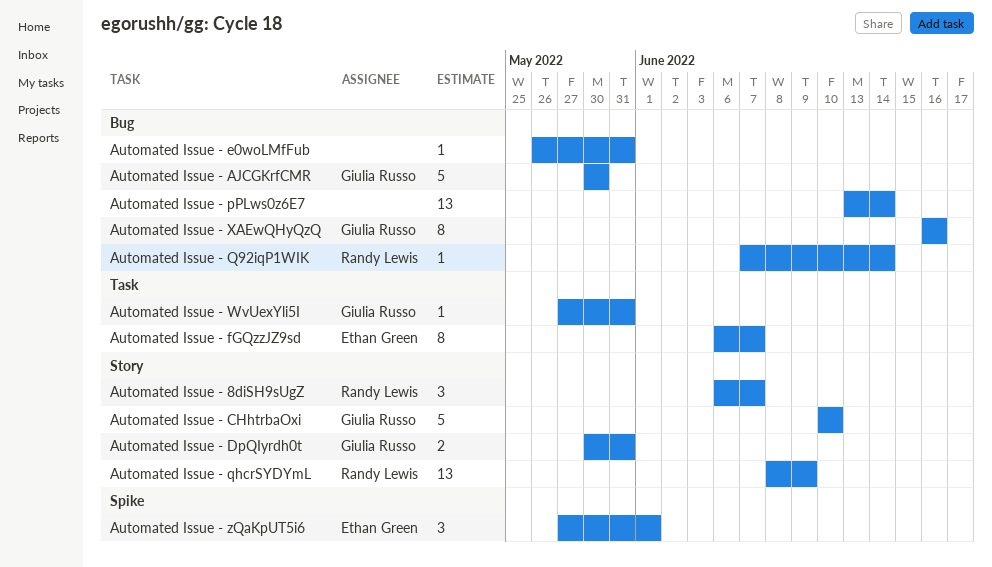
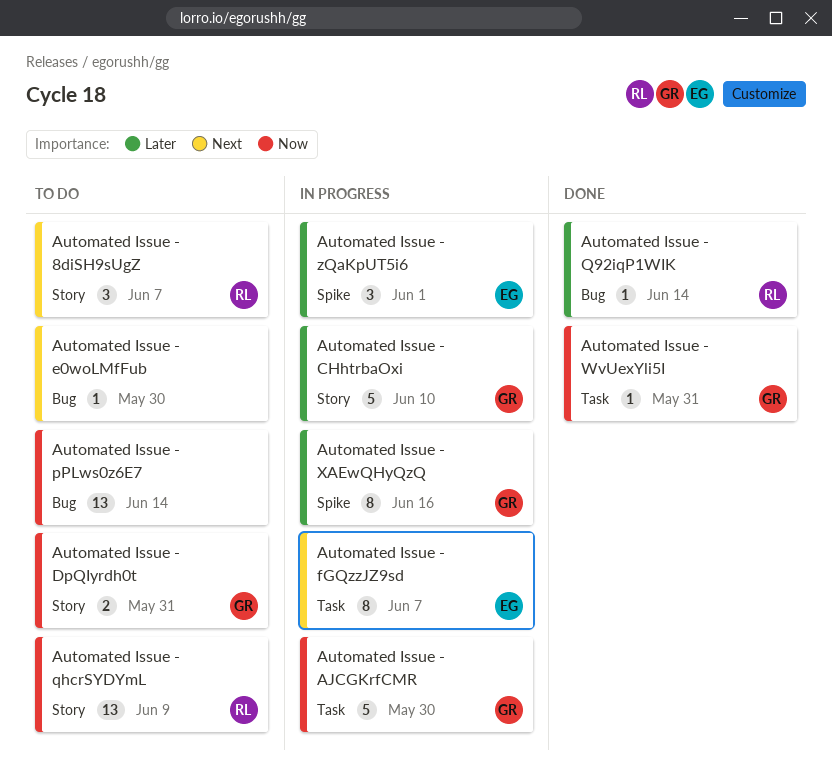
Automated Issue - AJCGKrfCMR, label: Bug -> Task
Automated Issue - e0woLMfFub, due: May 31 -> May 30
Automated Issue - XAEwQHyQzQ, label: Bug -> Spike

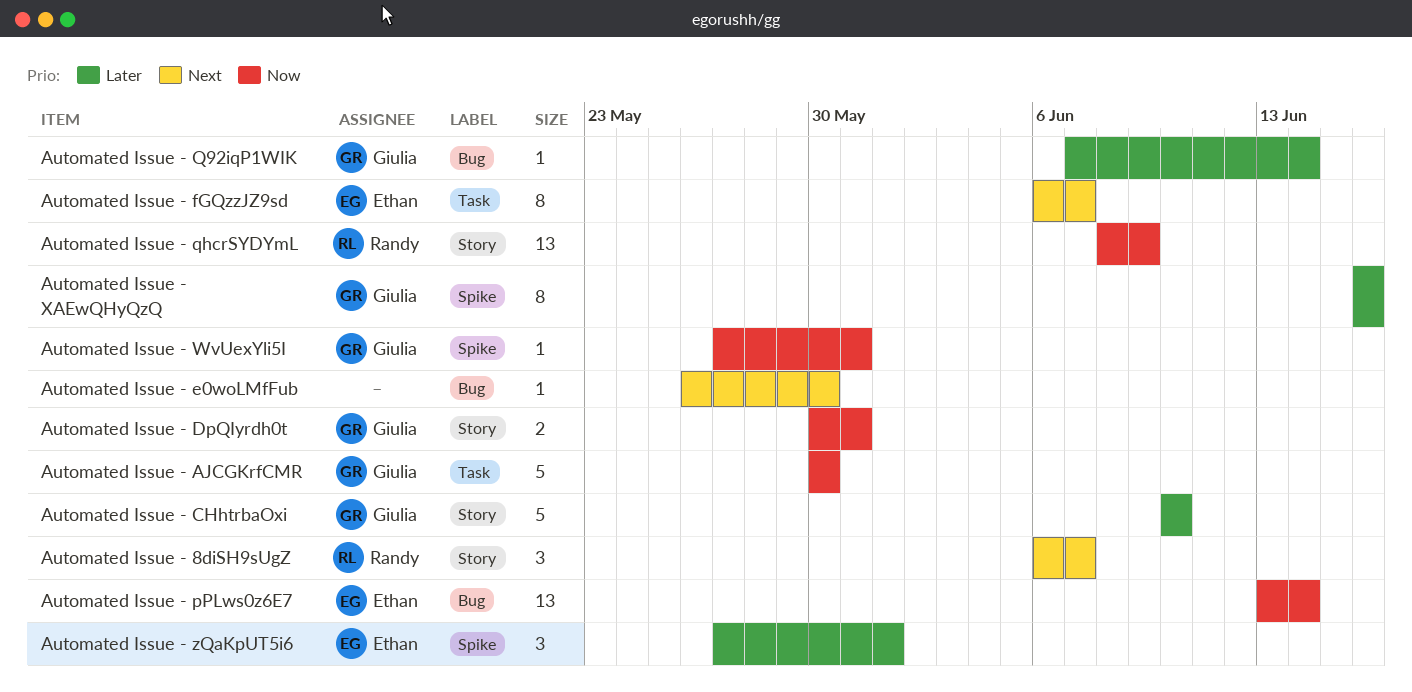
Automated Issue - pPLws0z6E7, owner: none -> Ethan
Automated Issue - Q92iqP1WIK, owner: Randy -> Giulia
Automated Issue - WvUexYli5I, label: Task -> Spike

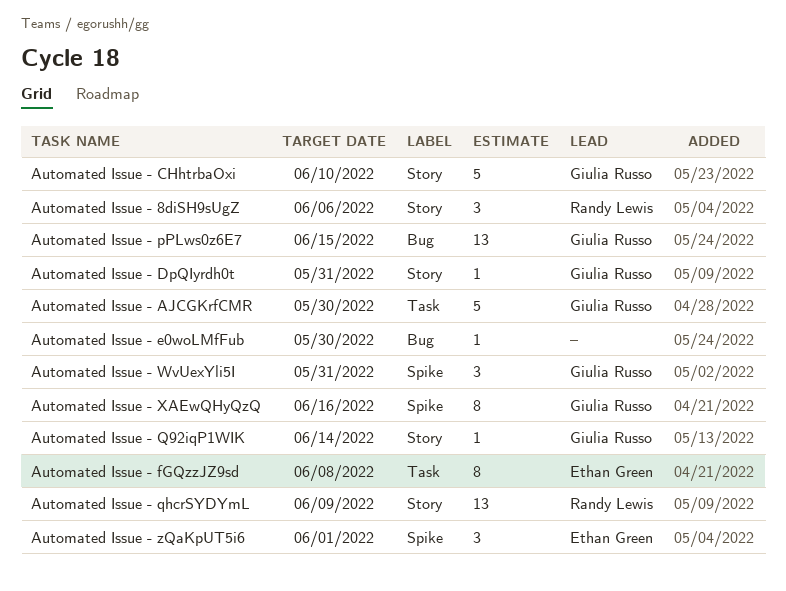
Automated Issue - 8diSH9sUgZ, due: Jun 7 -> Jun 6
Automated Issue - DpQIyrdh0t, estimate: 2 -> 1
Automated Issue - fGQzzJZ9sd, due: Jun 7 -> Jun 8
Automated Issue - pPLws0z6E7, owner: Ethan Green -> Giulia Russo
Automated Issue - pPLws0z6E7, due: Jun 14 -> Jun 15
Automated Issue - Q92iqP1WIK, label: Bug -> Story
Automated Issue - WvUexYli5I, estimate: 1 -> 3

